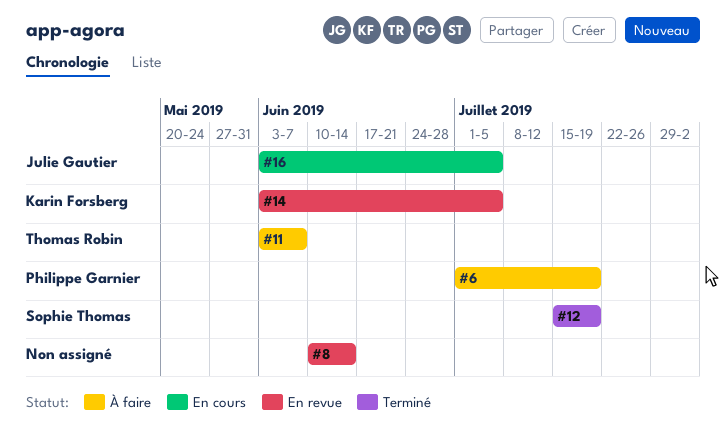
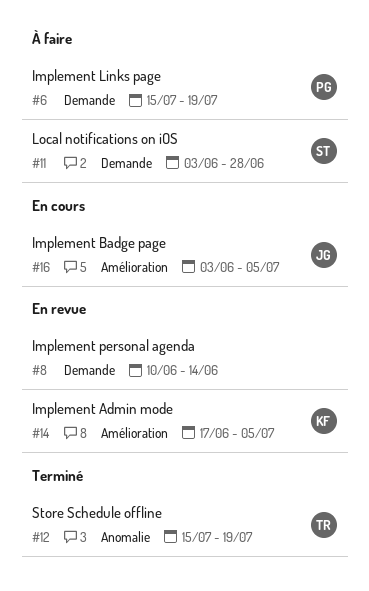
#6, start: Jul 1 -> Jul 15
#11, owner: Thomas Robin -> Sophie Thomas
#11, due: Jun 7 -> Jun 28
#12, owner: Sophie Thomas -> Thomas Robin
#14, start: Jun 3 -> Jun 17

